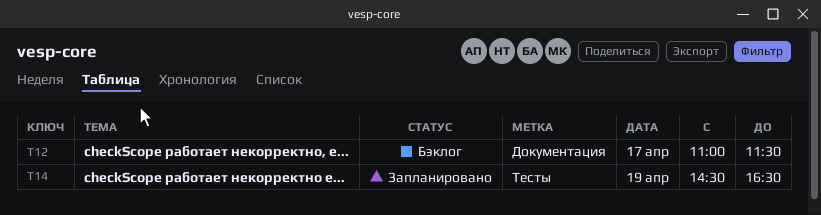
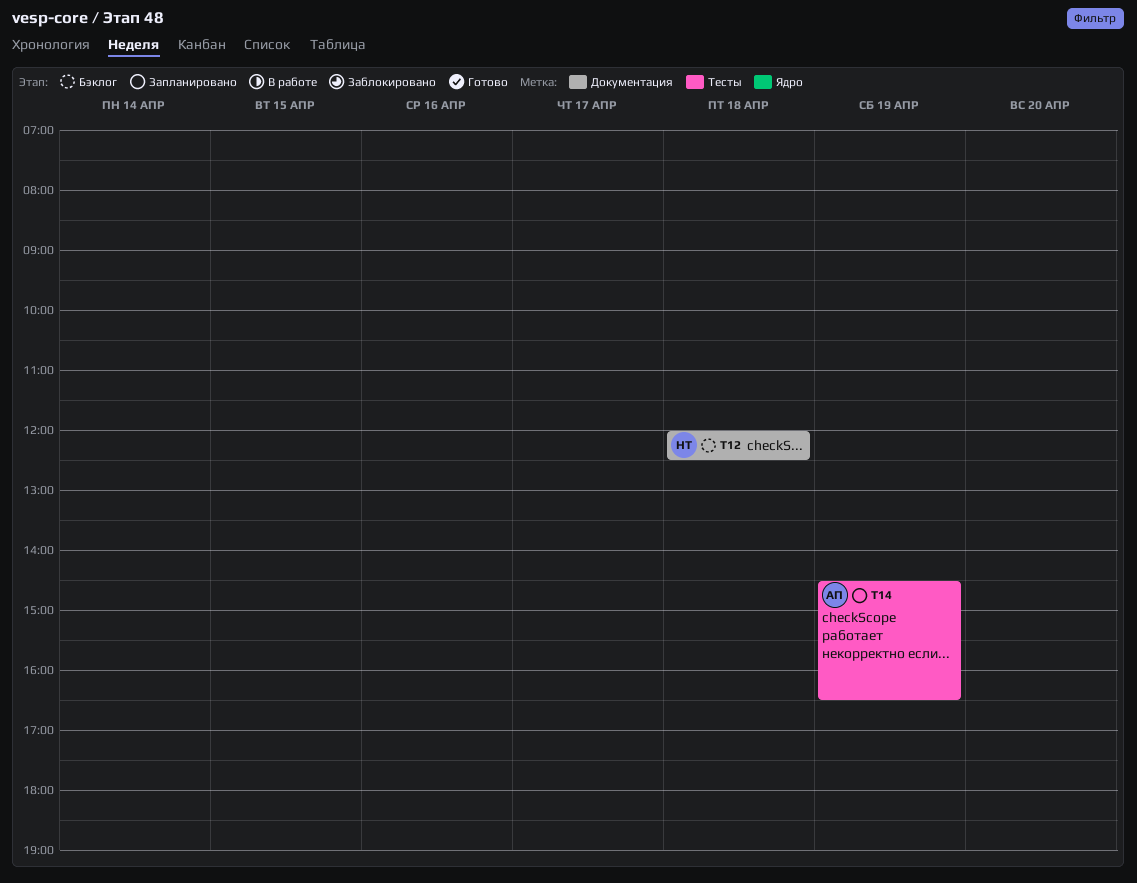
T12, day: Apr 17 -> Apr 18
T12, begins: 11:00 -> 12:00
T12, ends: 11:30 -> 12:30

